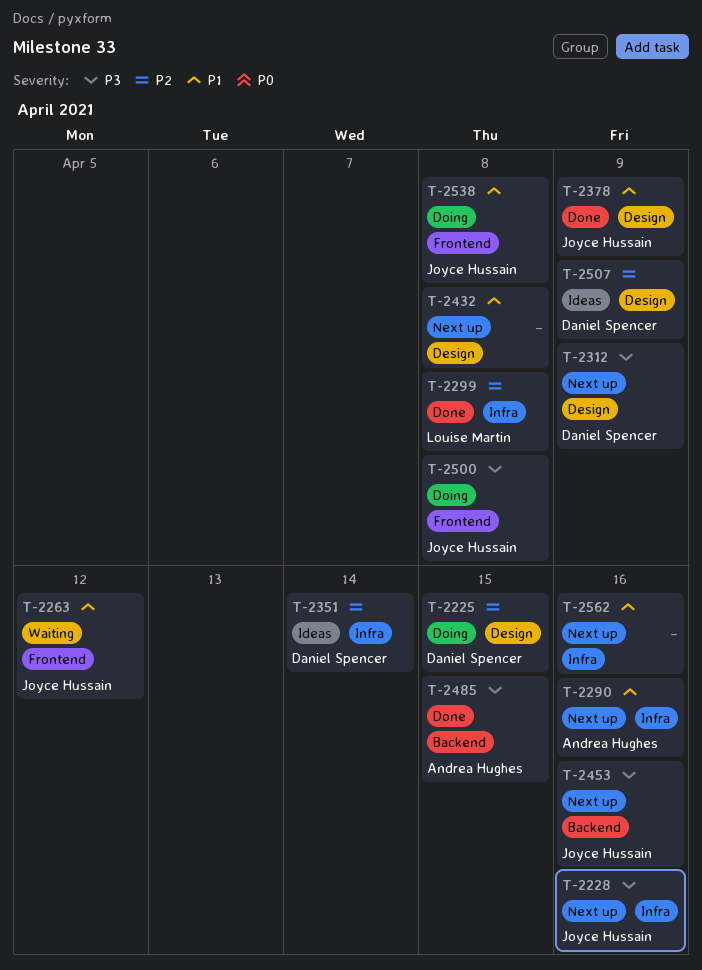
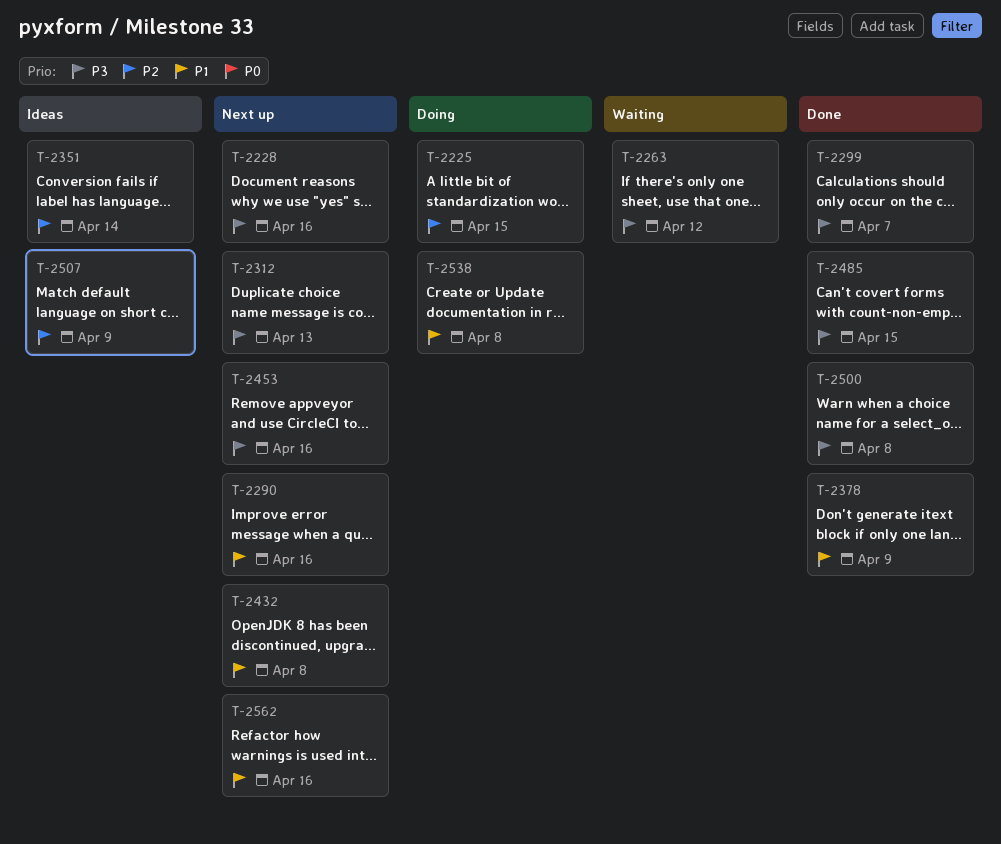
T-2263, priority: P1 -> P3
T-2299, priority: P2 -> P3
T-2299, due: Apr 8 -> Apr 7
T-2312, due: Apr 9 -> Apr 13
T-2500, status: Doing -> Done

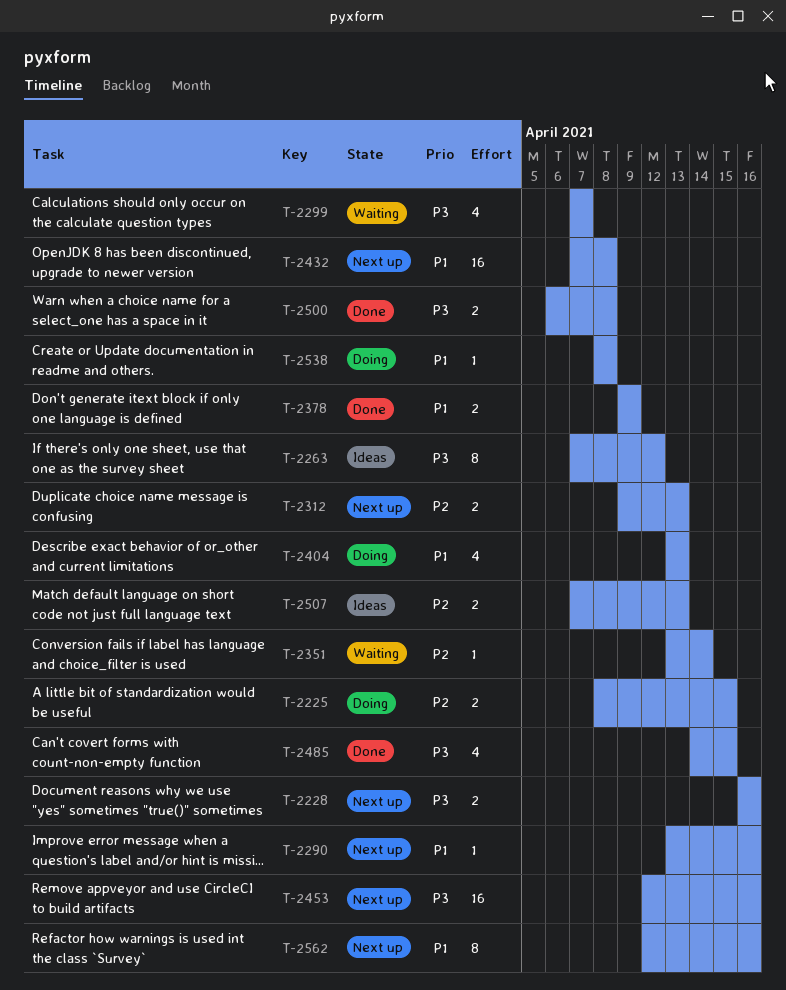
T-2263, status: Waiting -> Ideas
T-2299, status: Done -> Waiting
T-2312, priority: P3 -> P2
T-2351, status: Ideas -> Waiting
T-2404: none -> present
T-2507, due: Apr 9 -> Apr 13

